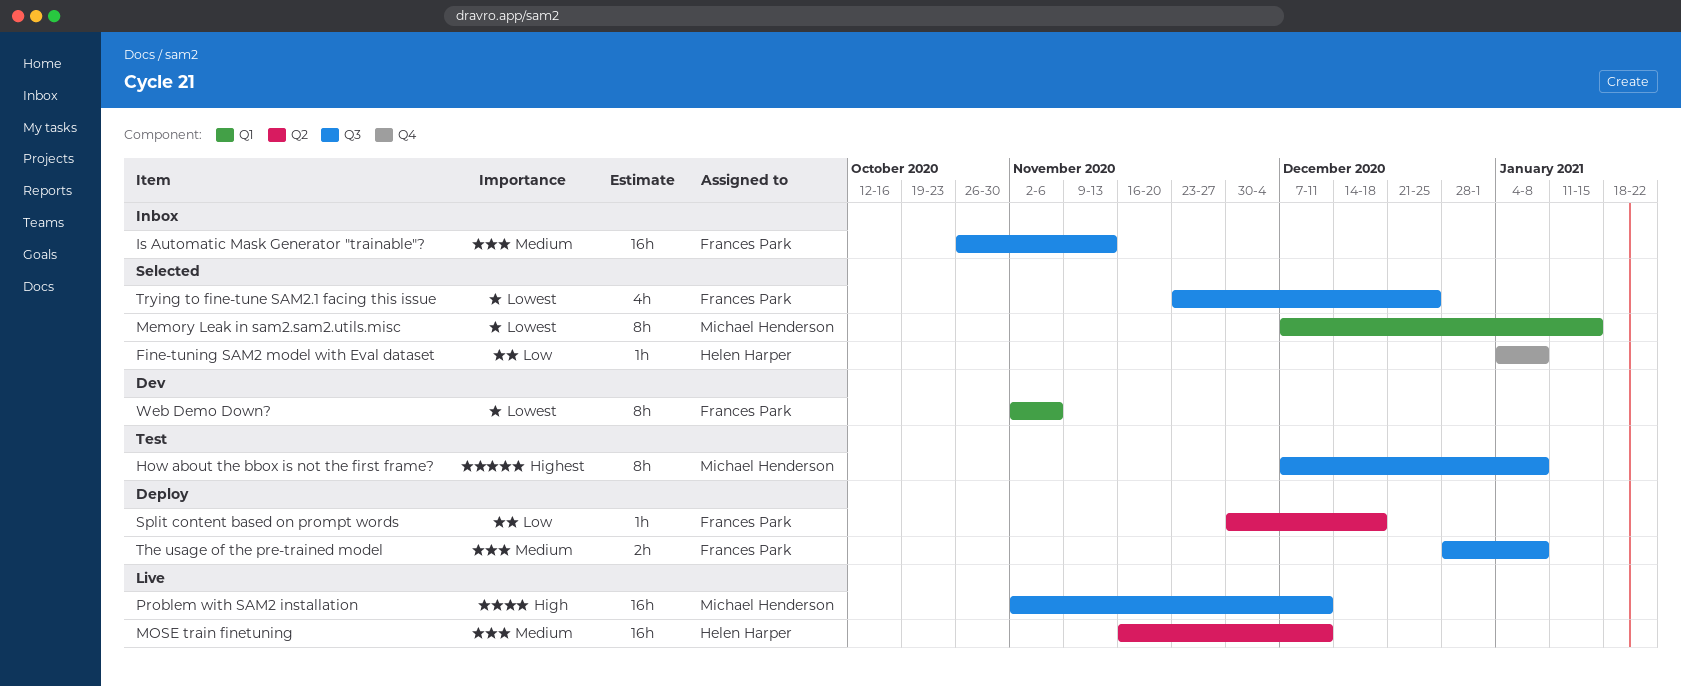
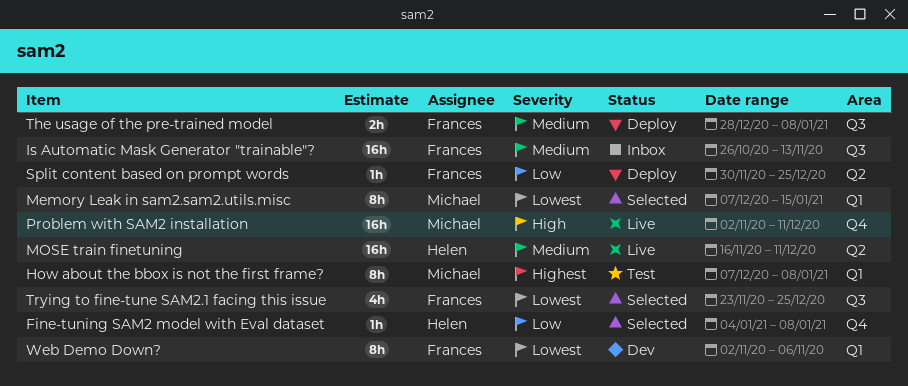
How about the bbox is not the first frame?, label: Q3 -> Q1
Problem with SAM2 installation, label: Q3 -> Q4
Split content based on prompt words, due: Dec 18 -> Dec 25

